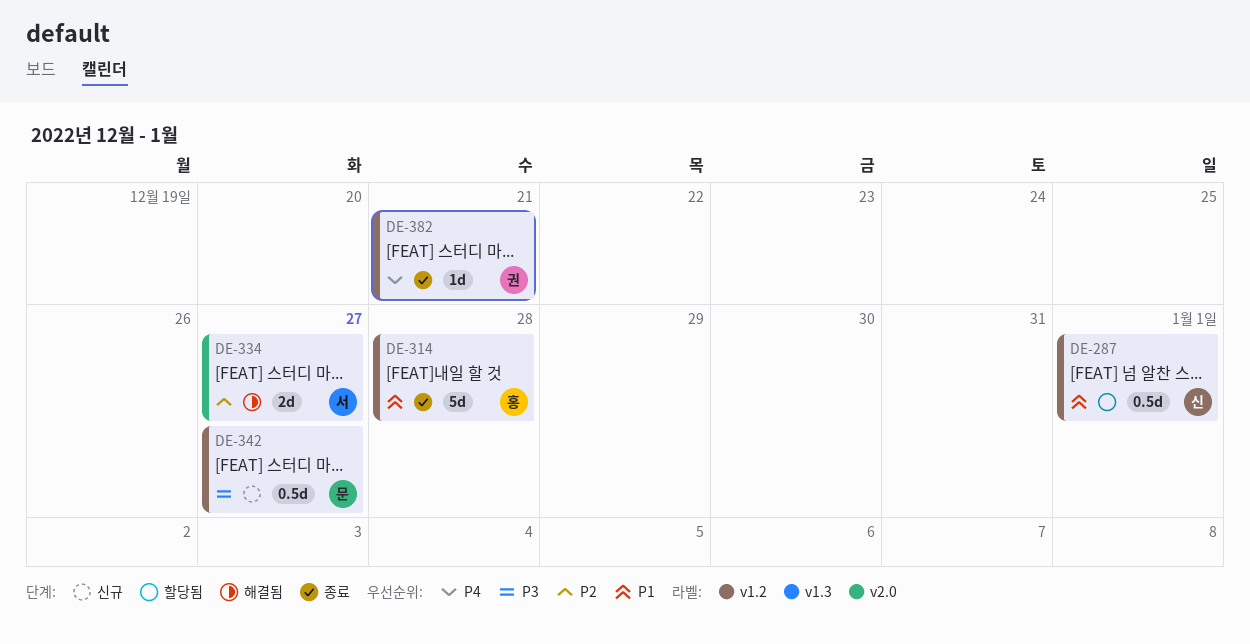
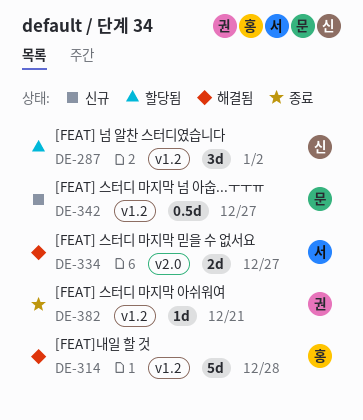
DE-287, estimate: 0.5d -> 3d
DE-287, due: Jan 1 -> Jan 2
DE-314, status: 종료 -> 해결됨

